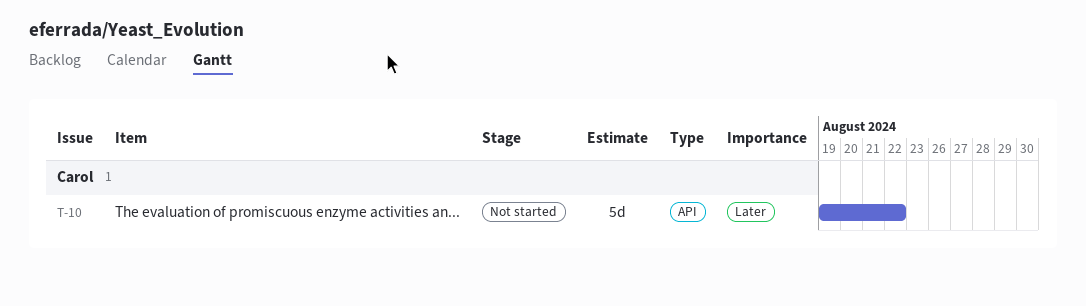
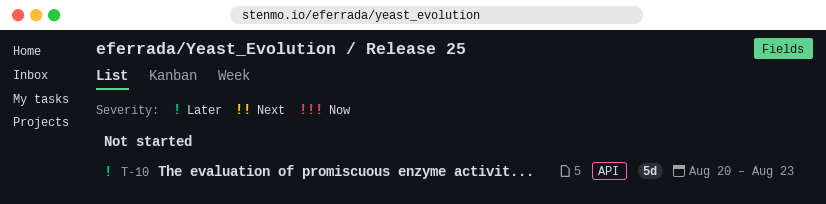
T-10, start: Aug 19 -> Aug 20
T-10, due: Aug 22 -> Aug 23

